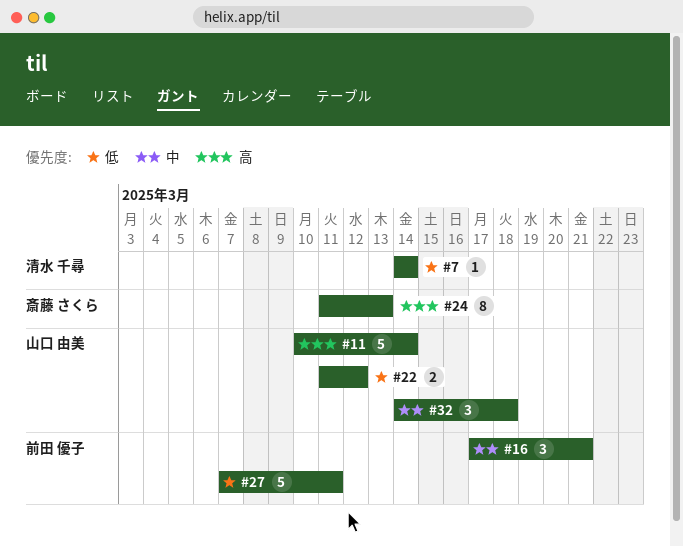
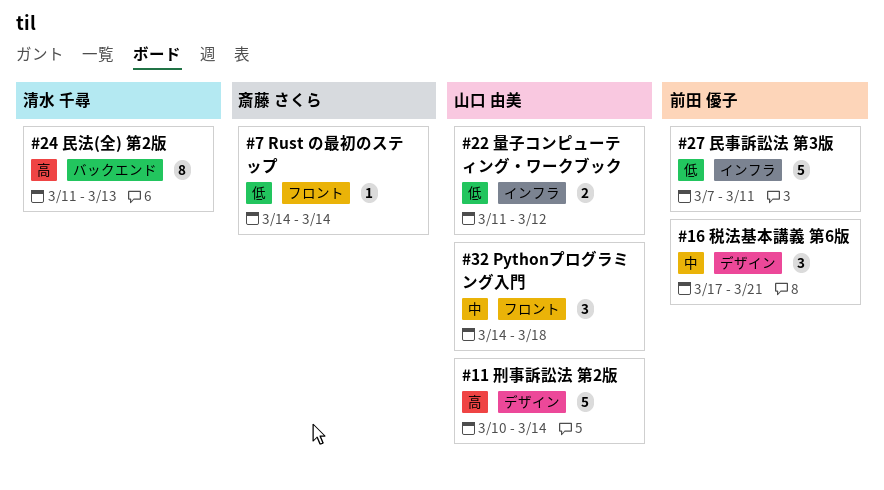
#7, owner: 清水 千尋 -> 斎藤 さくら
#24, owner: 斎藤 さくら -> 清水 千尋

